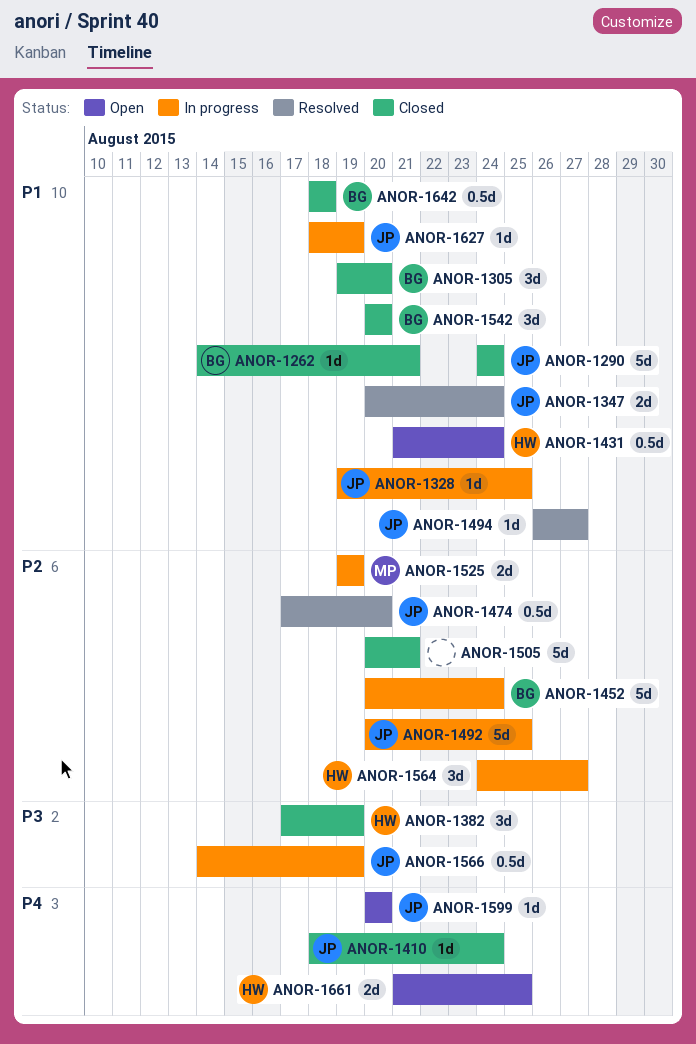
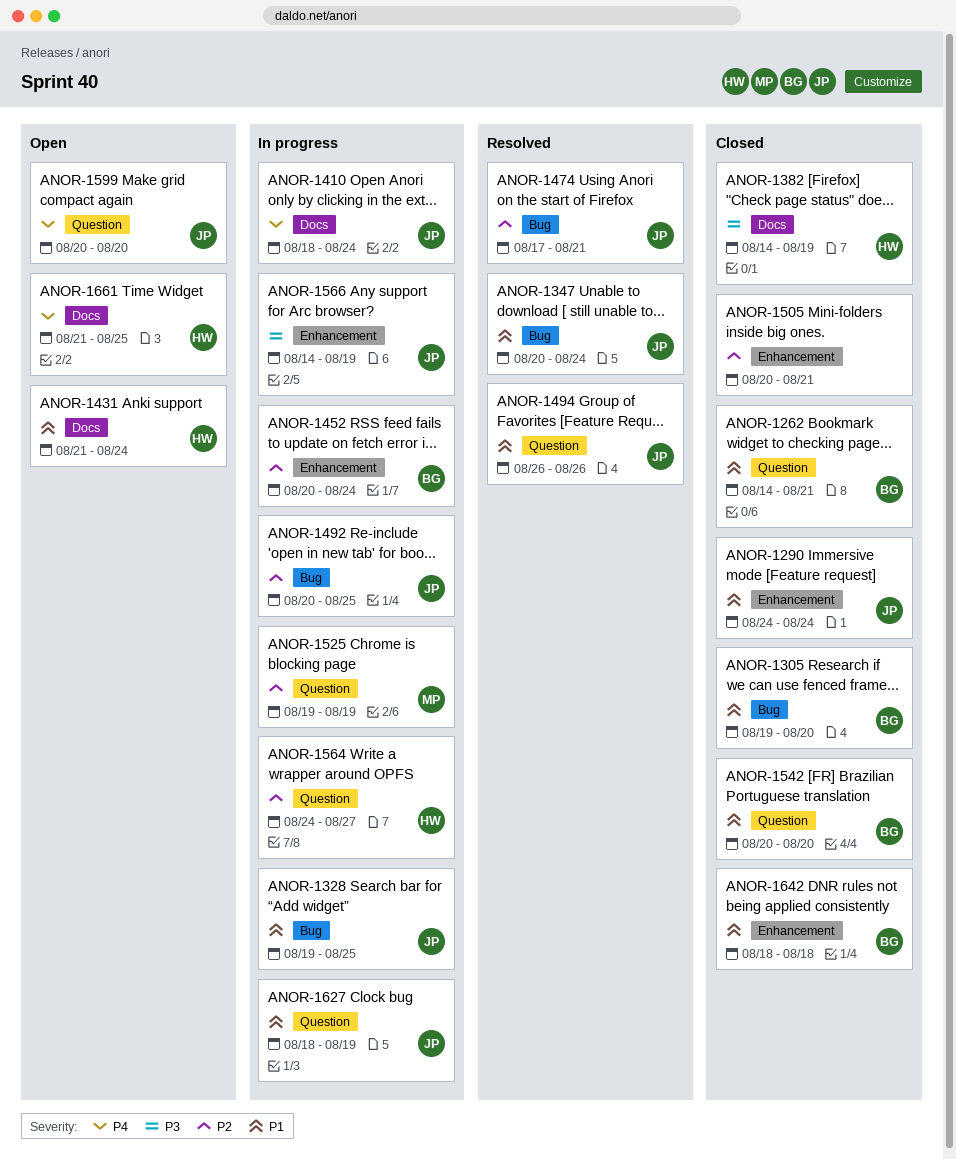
ANOR-1382, start: Aug 17 -> Aug 14
ANOR-1410, status: Closed -> In progress
ANOR-1474, due: Aug 20 -> Aug 21
ANOR-1494, due: Aug 27 -> Aug 26

